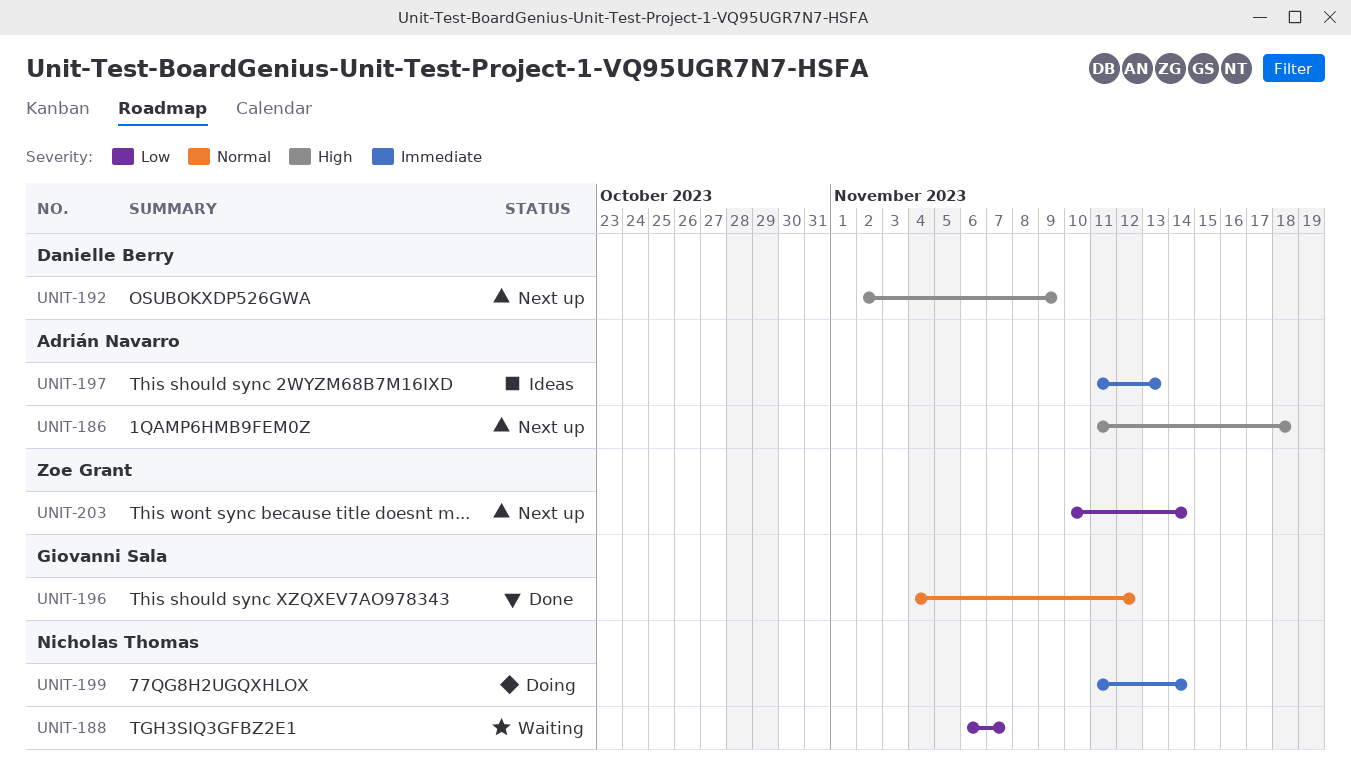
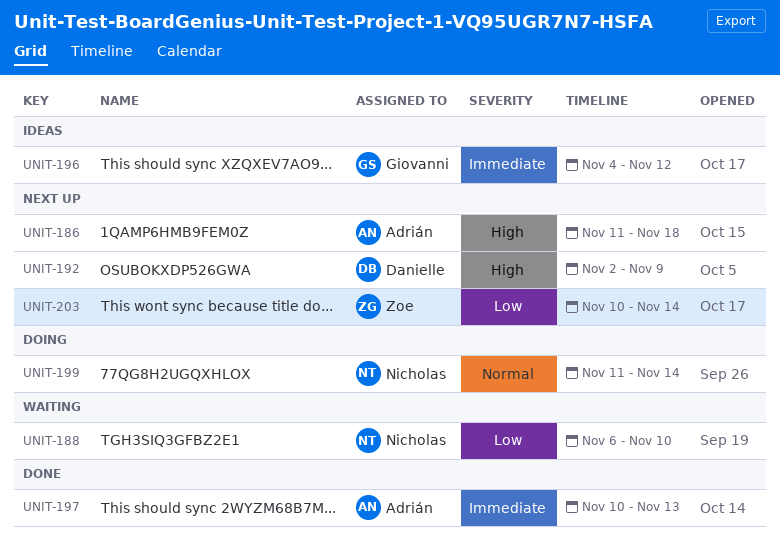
UNIT-188, due: Nov 7 -> Nov 10
UNIT-196, status: Done -> Ideas
UNIT-196, priority: Normal -> Immediate
UNIT-197, status: Ideas -> Done
UNIT-197, start: Nov 11 -> Nov 10
UNIT-199, priority: Immediate -> Normal

